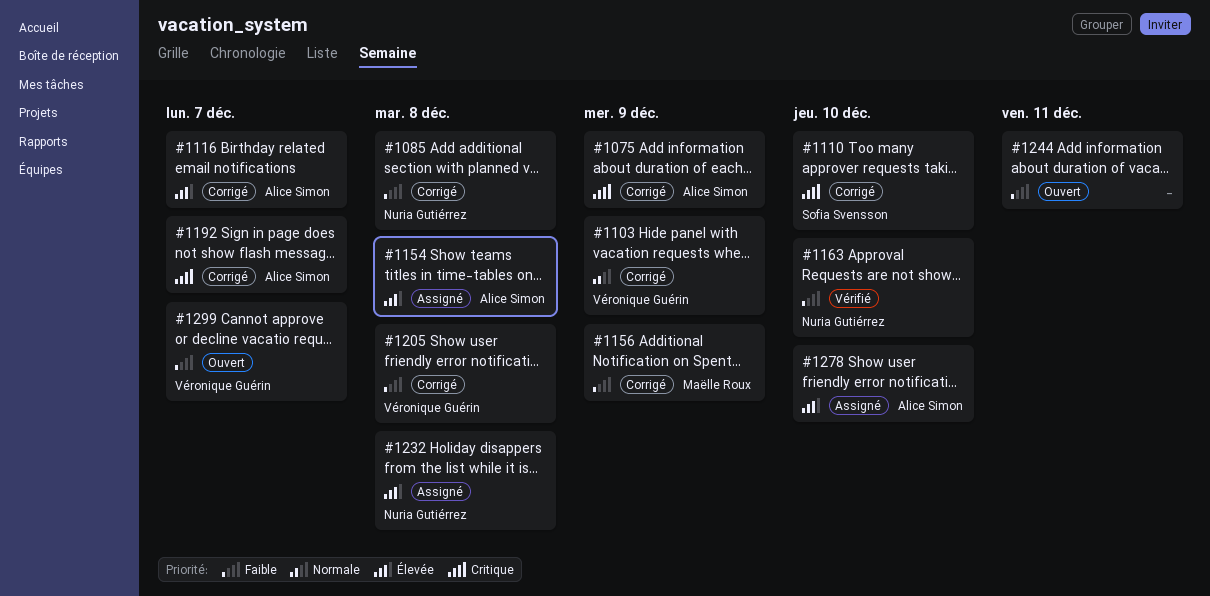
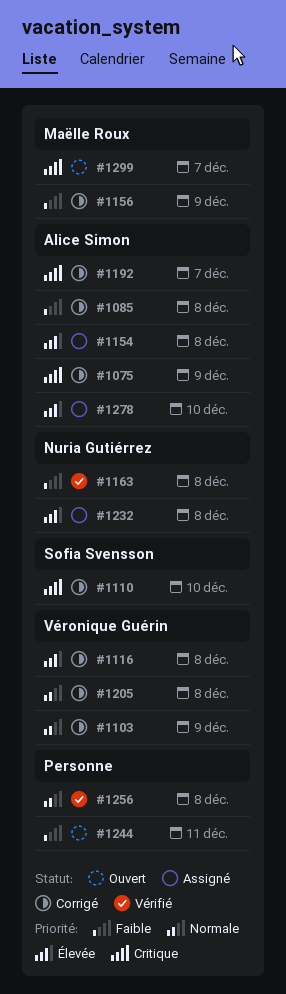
#1085, owner: Nuria Gutiérrez -> Alice Simon
#1116, owner: Alice Simon -> Véronique Guérin
#1116, due: Dec 7 -> Dec 8
#1163, due: Dec 10 -> Dec 8
#1205, priority: Faible -> Normale
#1256: none -> present
#1299, owner: Véronique Guérin -> Maëlle Roux
#1299, priority: Faible -> Critique

